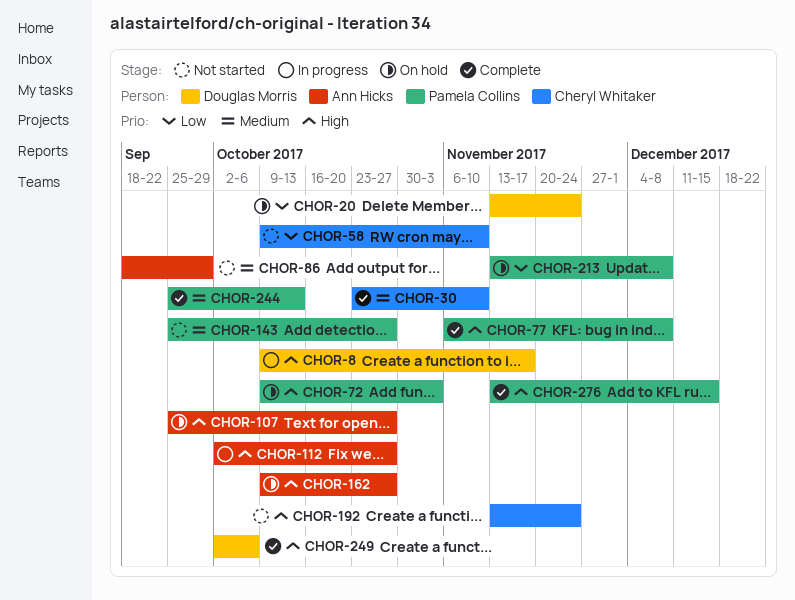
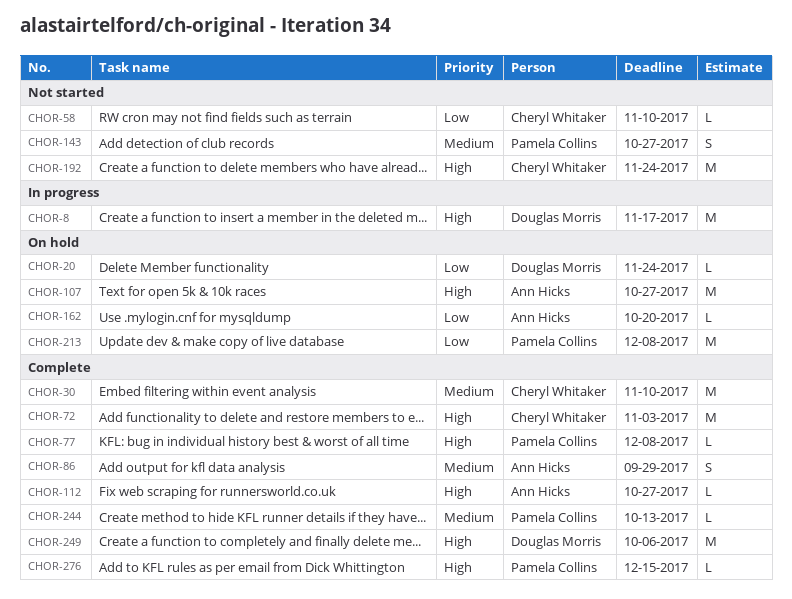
CHOR-72, status: On hold -> Complete
CHOR-72, owner: Pamela Collins -> Cheryl Whitaker
CHOR-86, status: Not started -> Complete
CHOR-112, status: In progress -> Complete
CHOR-162, priority: High -> Low
CHOR-162, due: Oct 27 -> Oct 20

